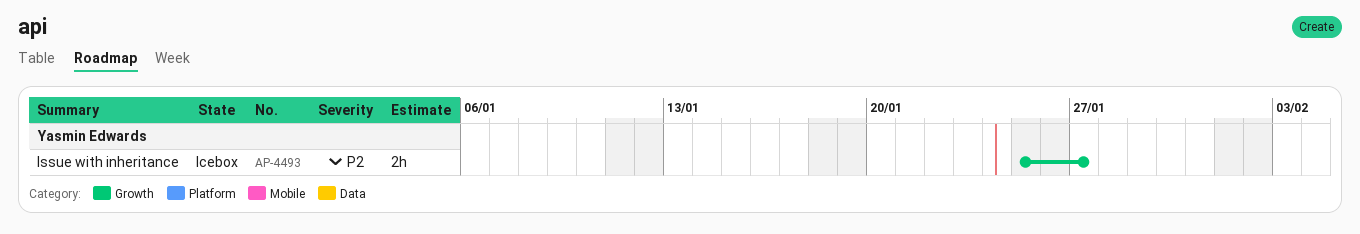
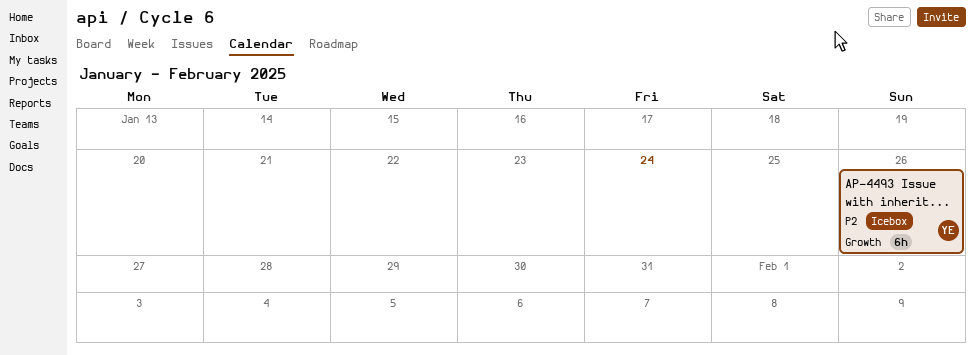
AP-4493, estimate: 2h -> 6h
AP-4493, due: Jan 27 -> Jan 26

